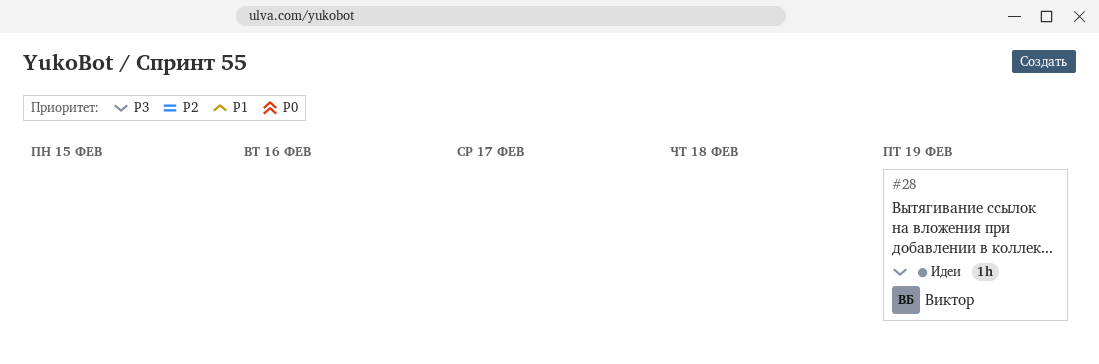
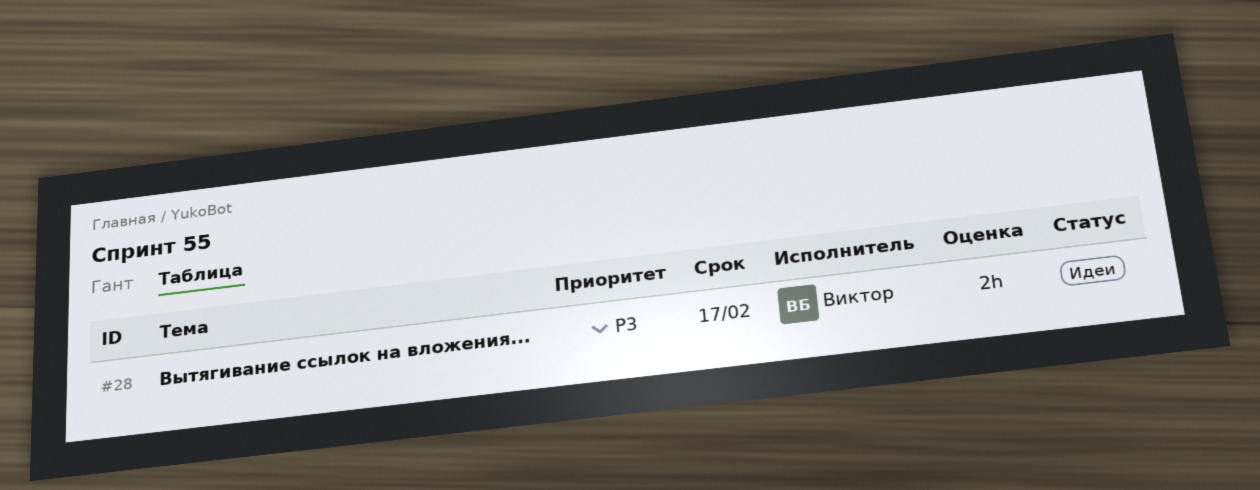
#28, estimate: 1h -> 2h
#28, due: Feb 19 -> Feb 17

